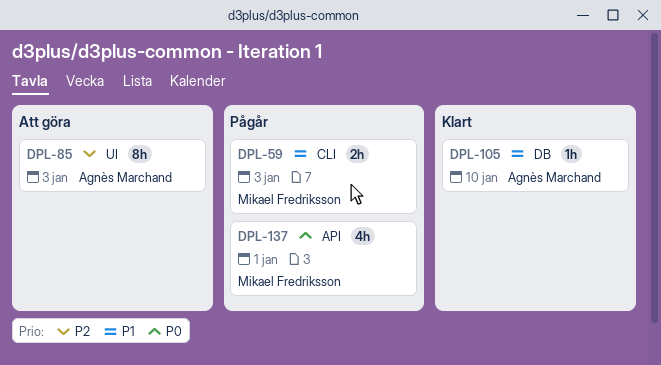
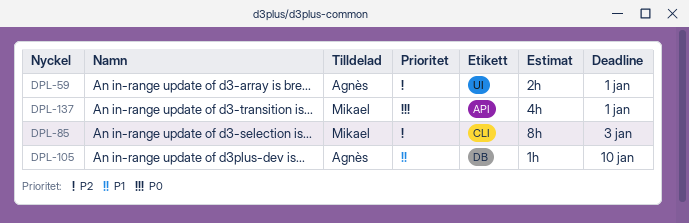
DPL-59, owner: Mikael Fredriksson -> Agnès Marchand
DPL-59, priority: P1 -> P2
DPL-59, label: CLI -> UI
DPL-59, due: Jan 3 -> Jan 1
DPL-85, owner: Agnès Marchand -> Mikael Fredriksson
DPL-85, label: UI -> CLI

